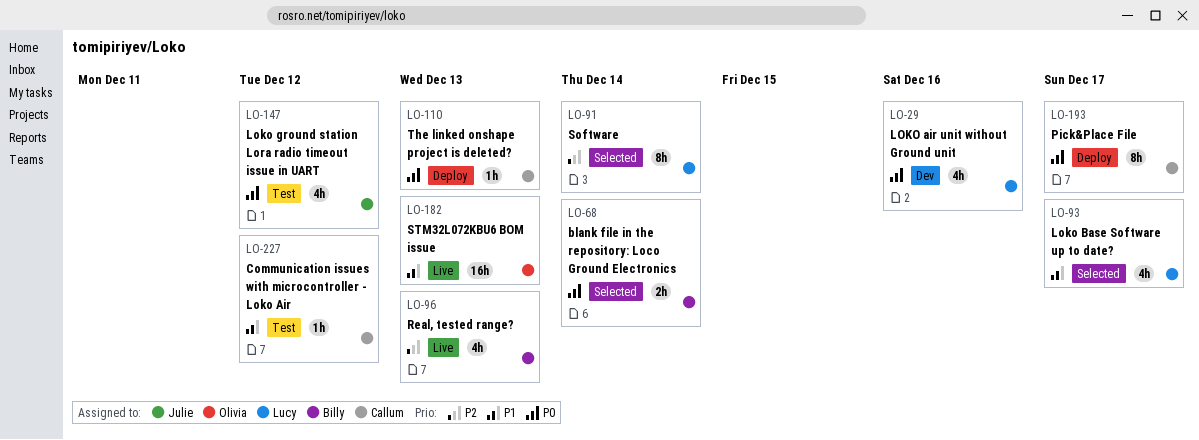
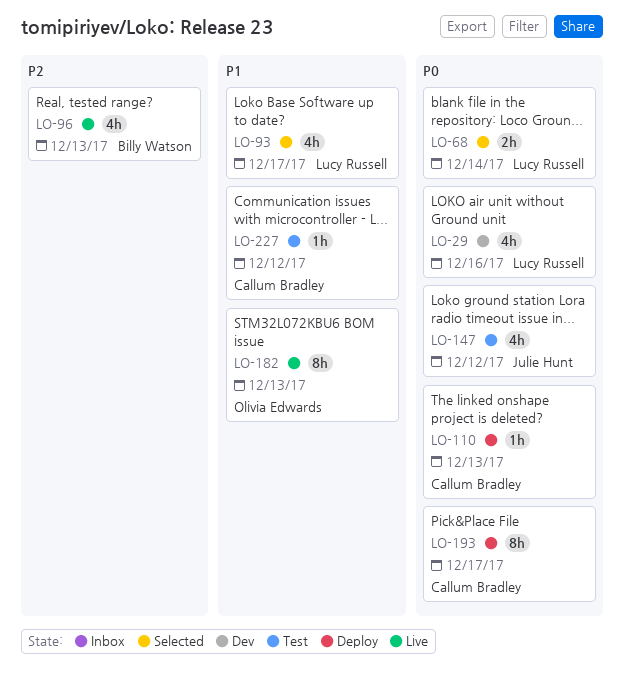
LO-68, owner: Billy Watson -> Lucy Russell
LO-91: present -> none
LO-182, estimate: 16h -> 8h

